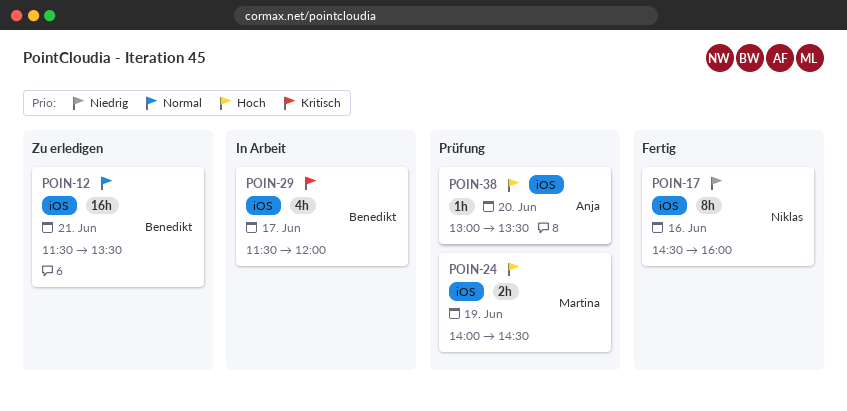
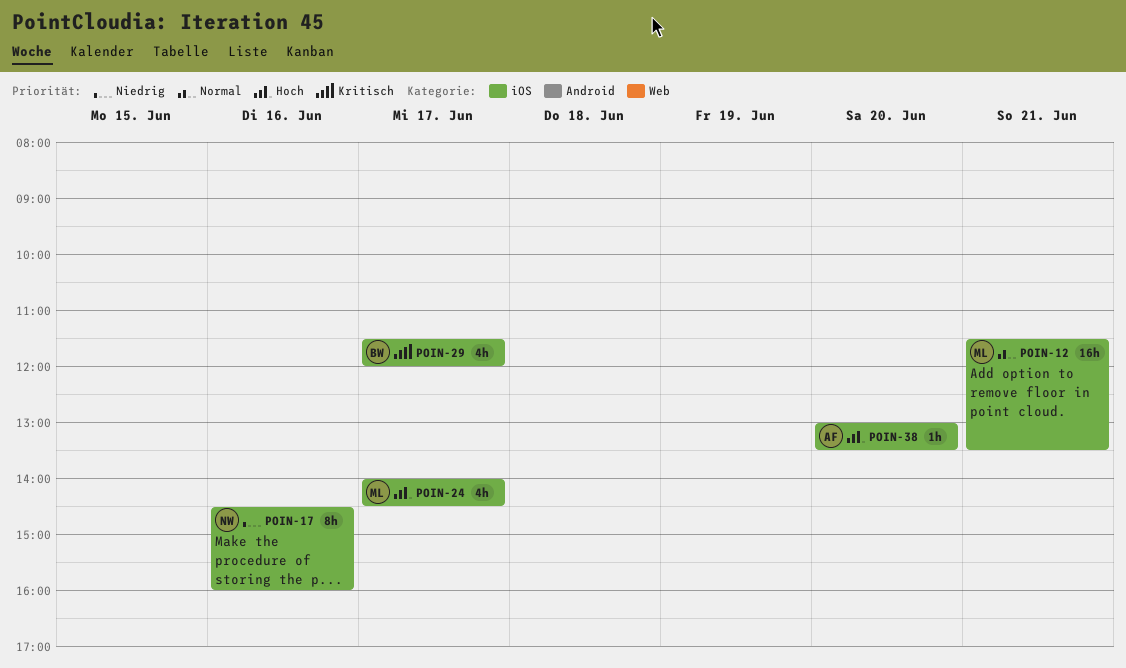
POIN-12, owner: Benedikt -> Martina
POIN-24, estimate: 2h -> 4h
POIN-24, day: Jun 19 -> Jun 17

